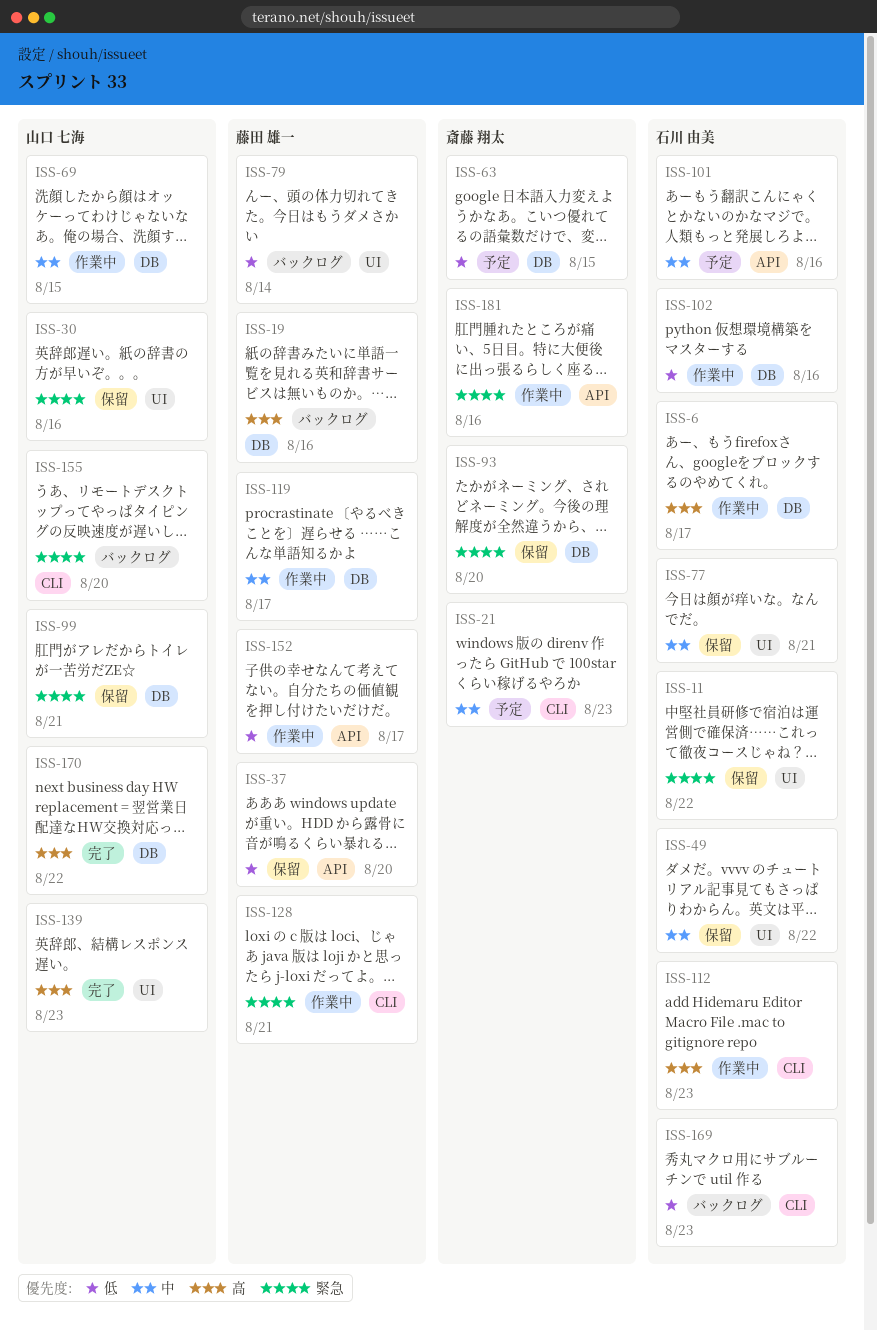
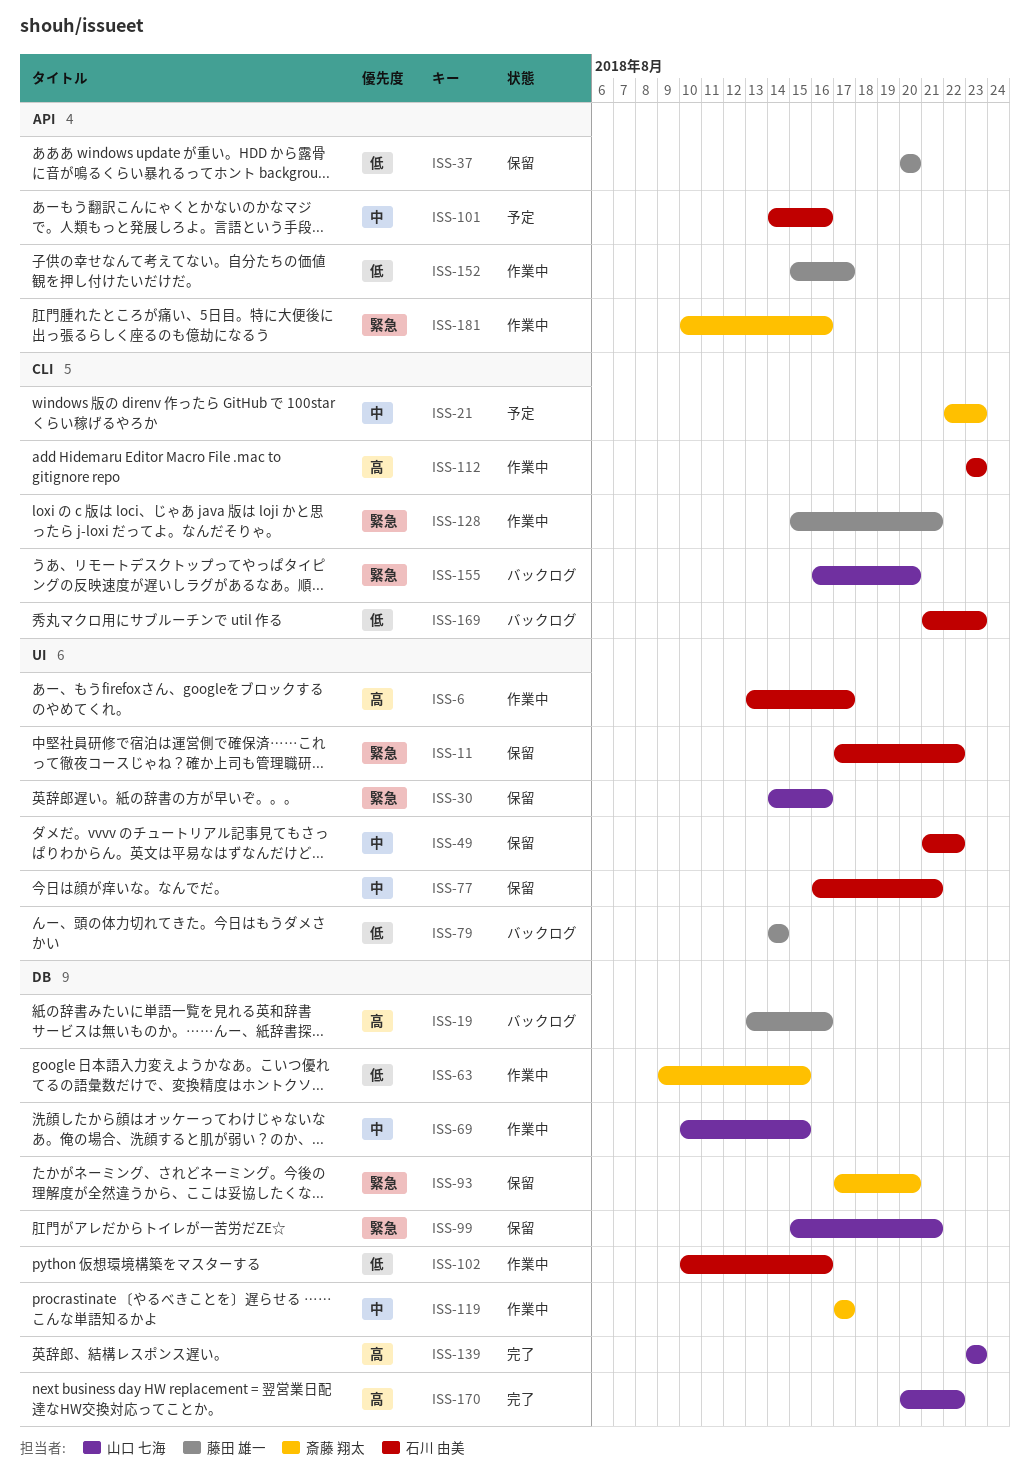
ISS-6, label: DB -> UI
ISS-63, status: 予定 -> 作業中
ISS-119, owner: 藤田 雄一 -> 斎藤 翔太
ISS-139, label: UI -> DB

